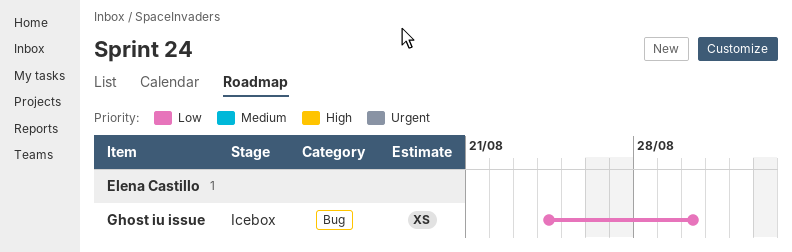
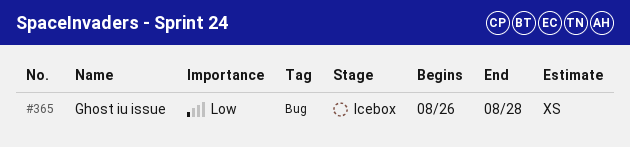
Ghost iu issue, start: Aug 24 -> Aug 26
Ghost iu issue, due: Aug 30 -> Aug 28

